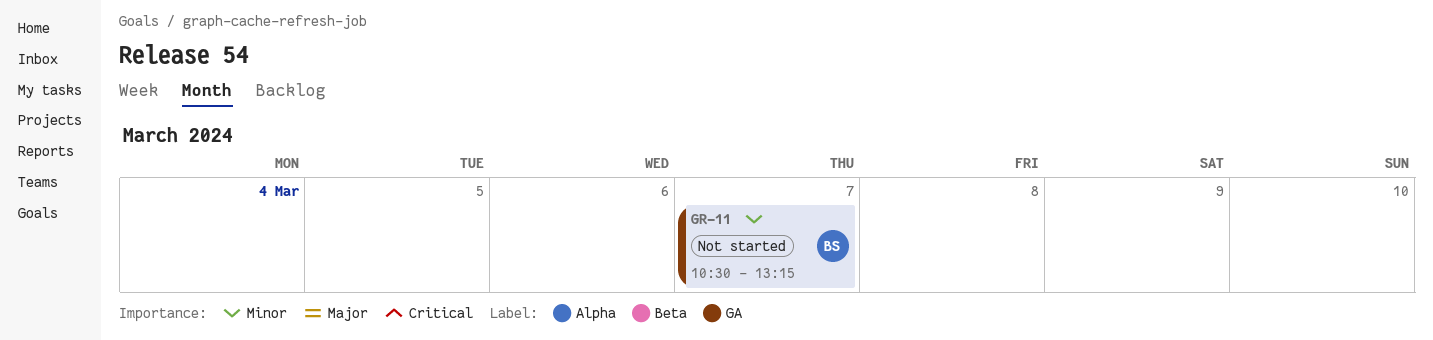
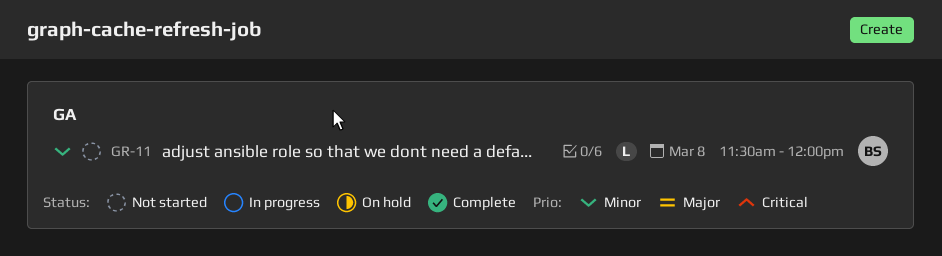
GR-11, day: Mar 7 -> Mar 8
GR-11, begins: 10:30 -> 11:30
GR-11, ends: 13:15 -> 12:00

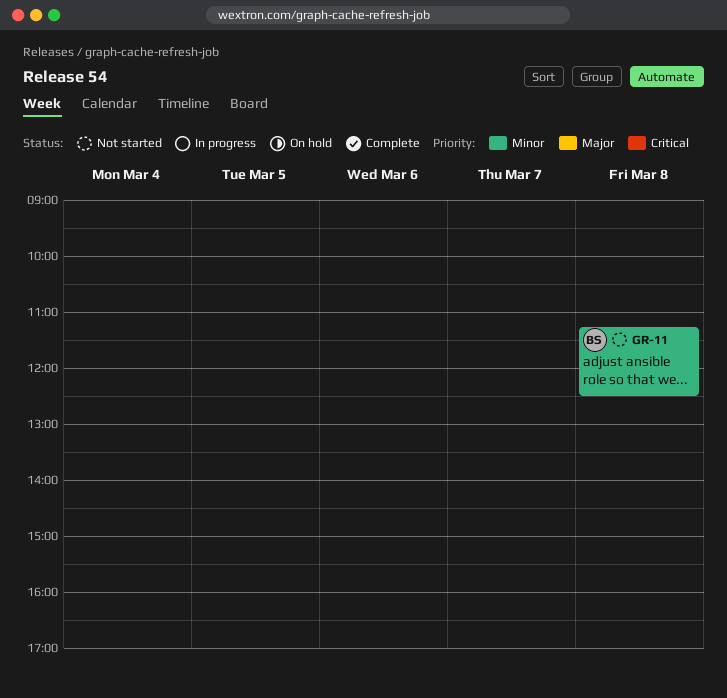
GR-11, begins: 11:30 -> 11:15
GR-11, ends: 12:00 -> 12:30

